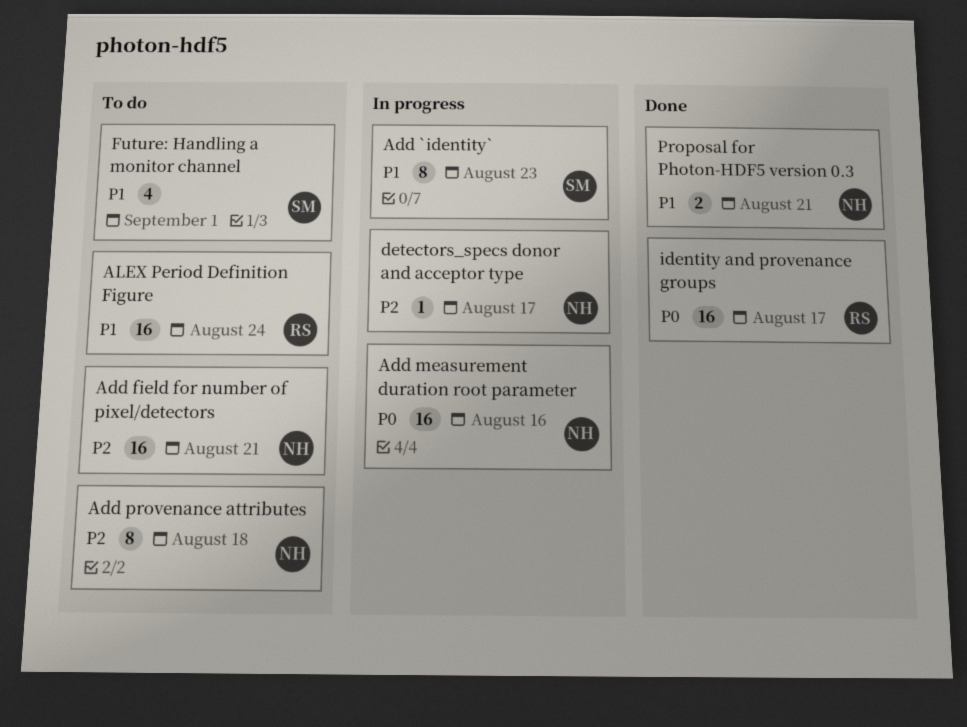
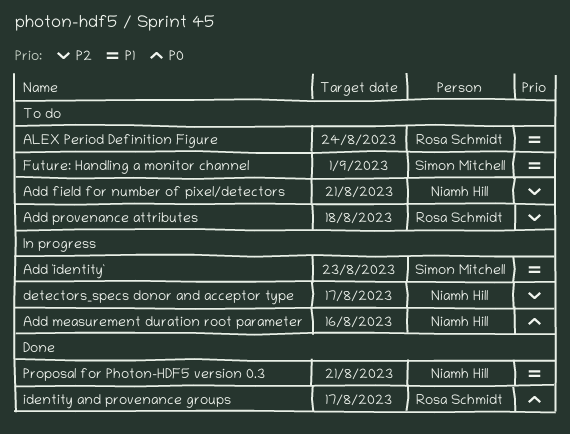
Add provenance attributes, owner: Niamh Hill -> Rosa Schmidt

